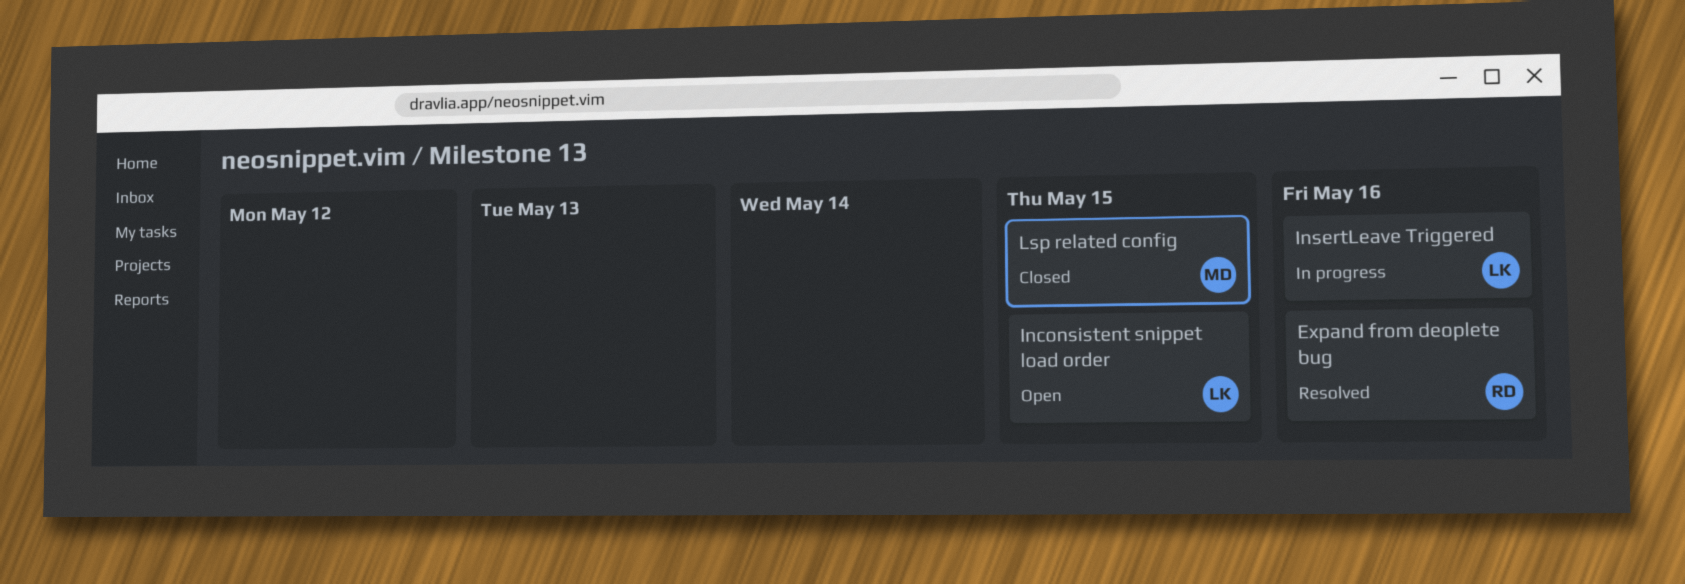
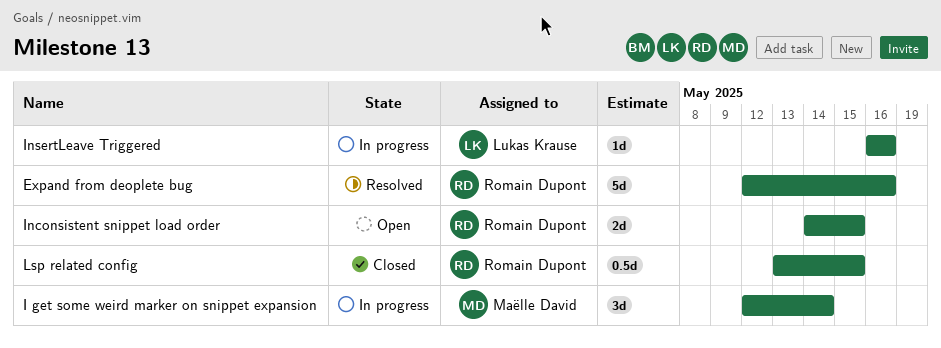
I get some weird marker on snippet expansion: none -> present
Inconsistent snippet load order, owner: Lukas Krause -> Romain Dupont
Lsp related config, owner: Maëlle David -> Romain Dupont

